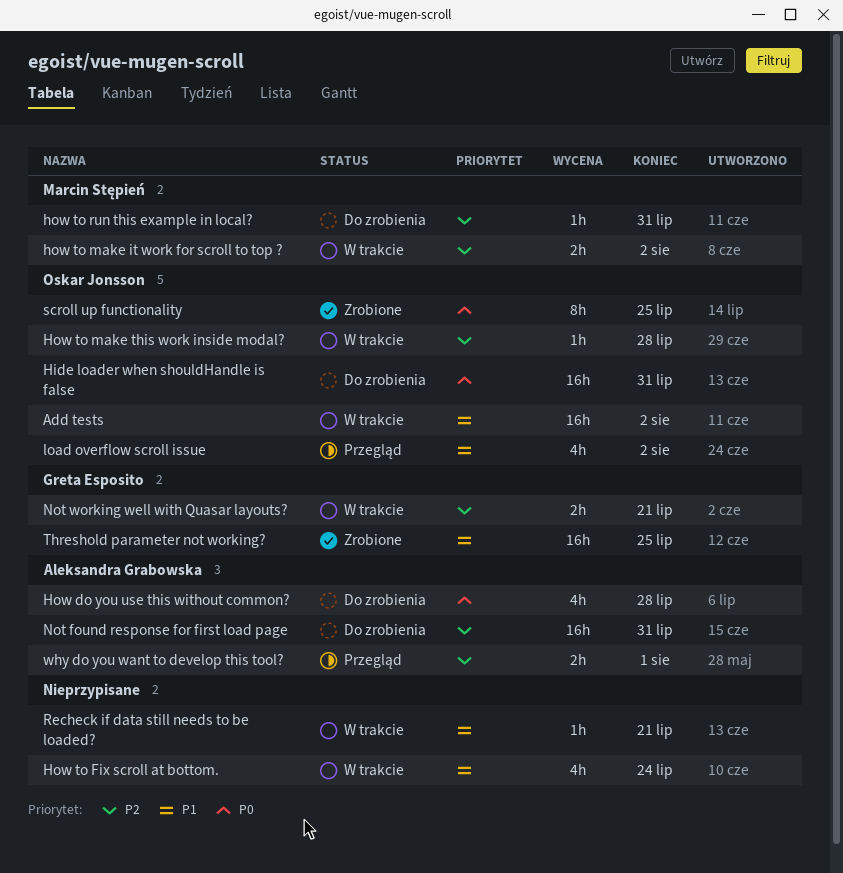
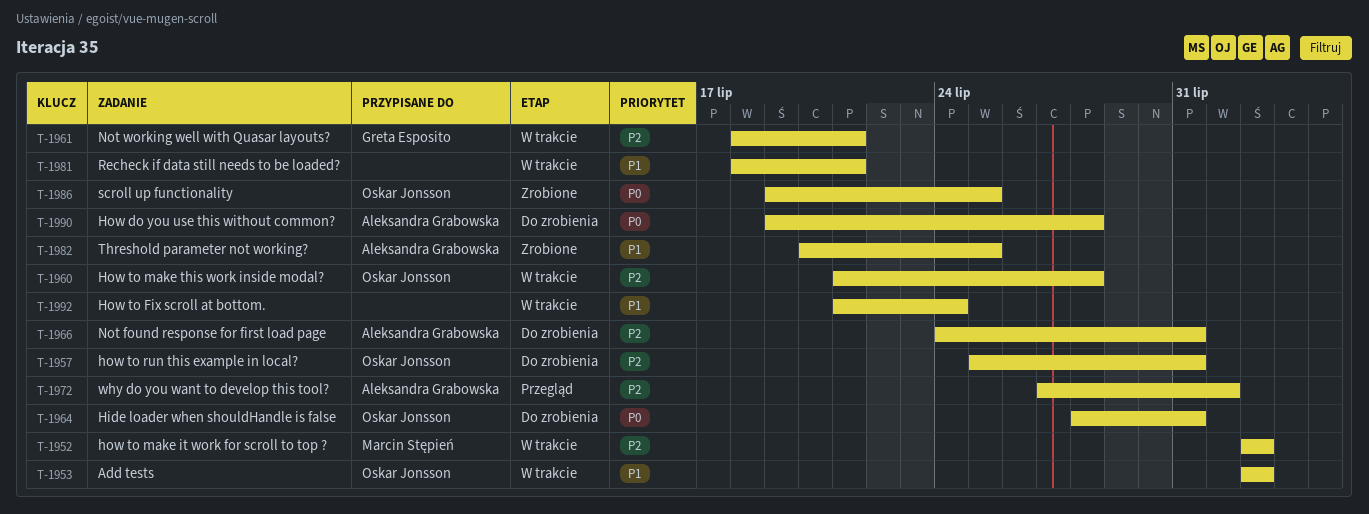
how to run this example in local?, owner: Marcin Stępień -> Oskar Jonsson
load overflow scroll issue: present -> none
Threshold parameter not working?, owner: Greta Esposito -> Aleksandra Grabowska

